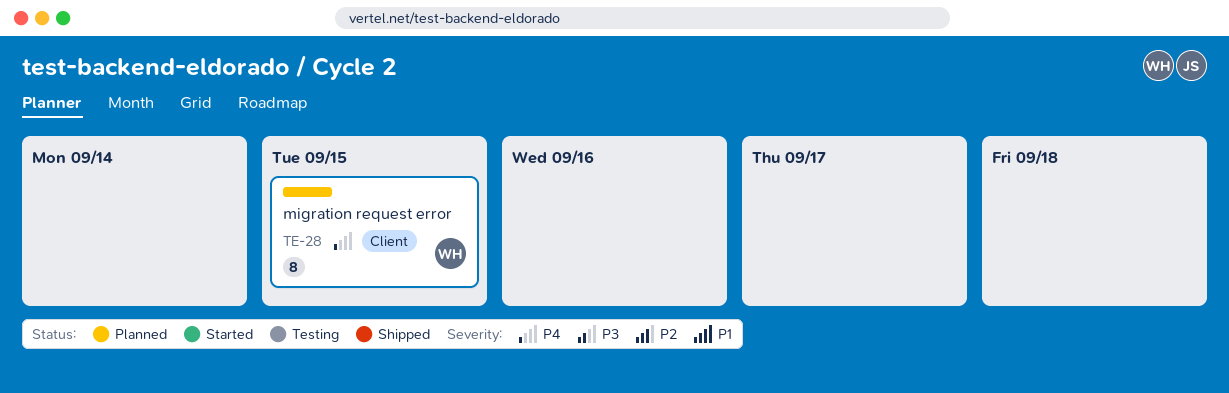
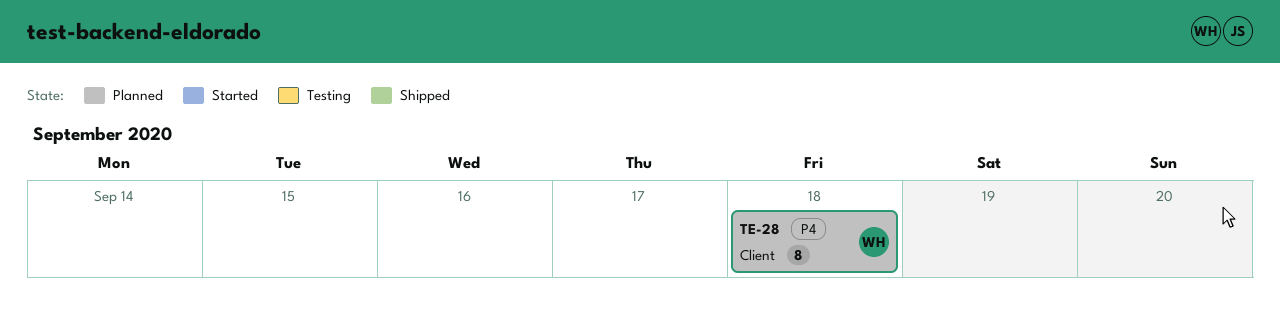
TE-28, due: Sep 15 -> Sep 18

